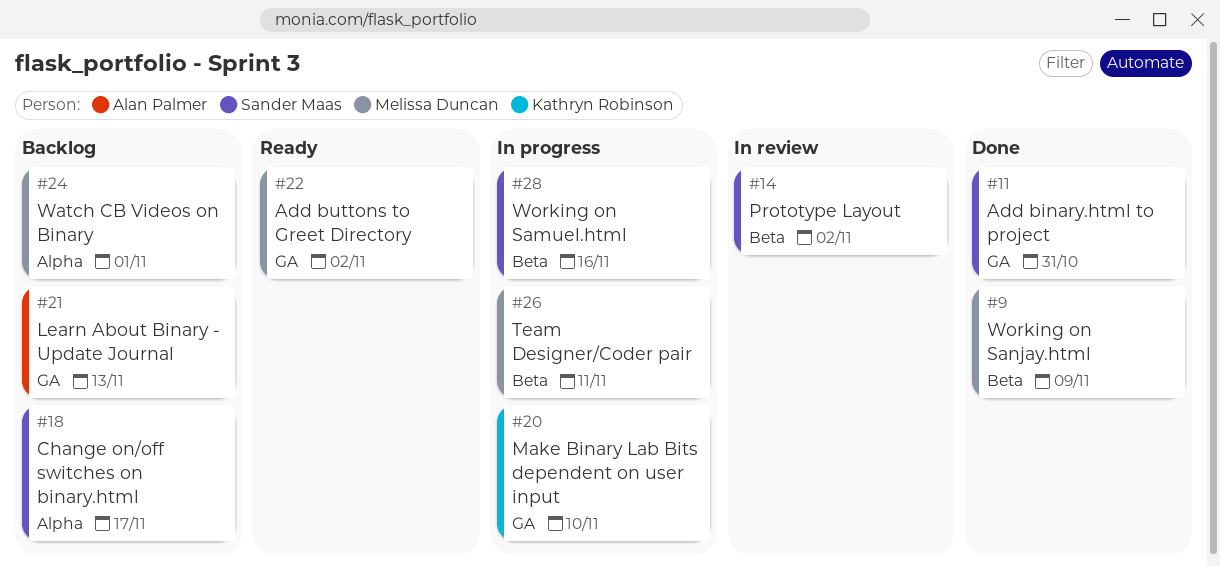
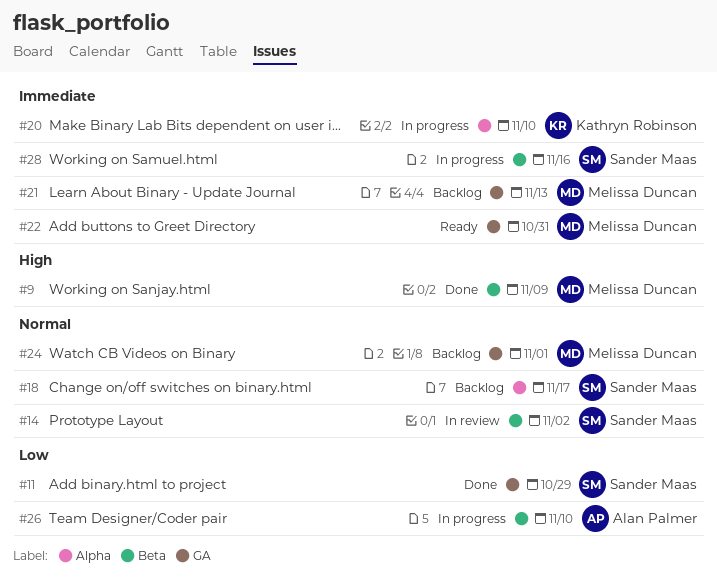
#11, due: Oct 31 -> Oct 29
#20, label: GA -> Alpha
#21, owner: Alan Palmer -> Melissa Duncan
#22, due: Nov 2 -> Oct 31
#24, label: Alpha -> GA
#26, owner: Melissa Duncan -> Alan Palmer
#26, due: Nov 11 -> Nov 10

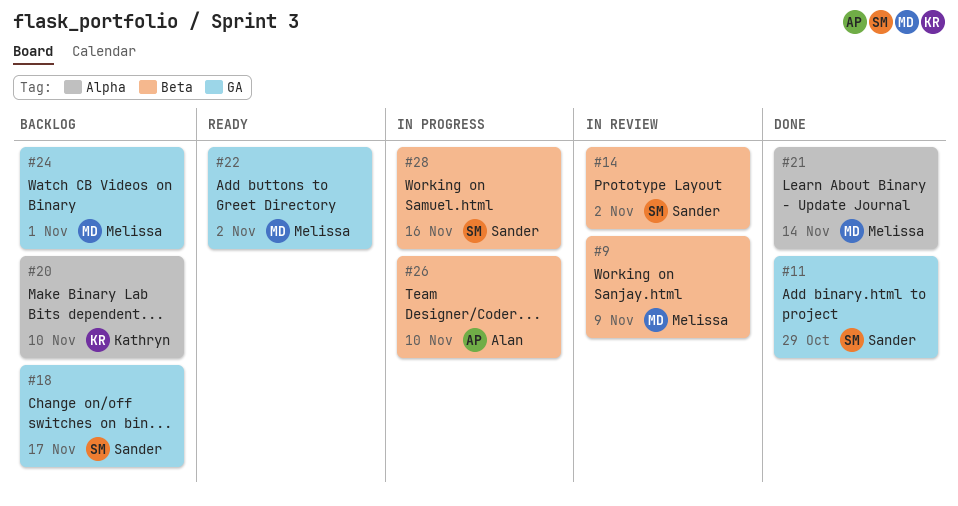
#9, status: Done -> In review
#18, label: Alpha -> GA
#20, status: In progress -> Backlog
#21, status: Backlog -> Done
#21, label: GA -> Alpha
#21, due: Nov 13 -> Nov 14
#22, due: Oct 31 -> Nov 2

